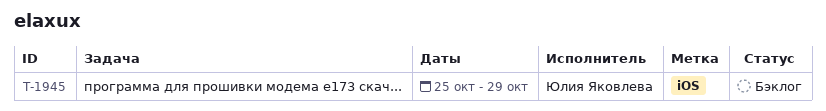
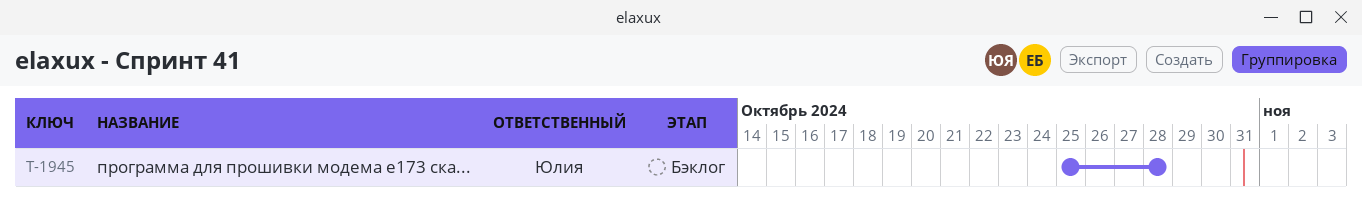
T-1945, due: Oct 29 -> Oct 28

